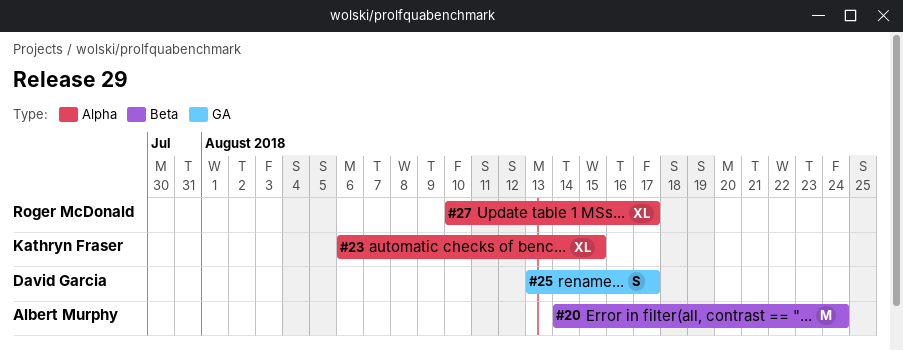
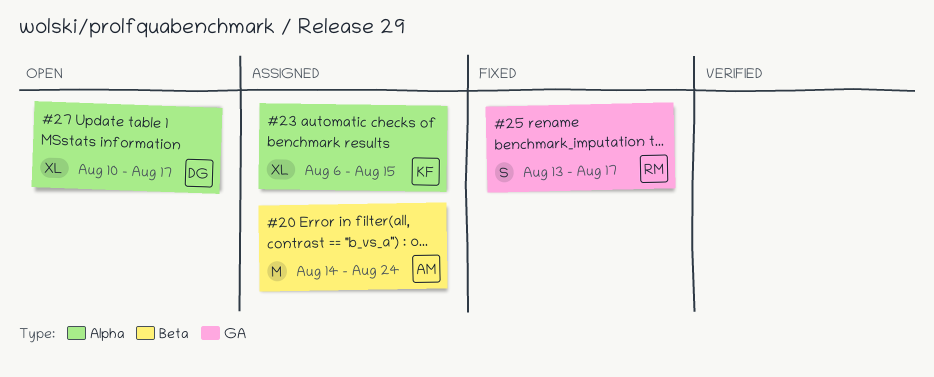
#25, owner: David Garcia -> Roger McDonald
#27, owner: Roger McDonald -> David Garcia

